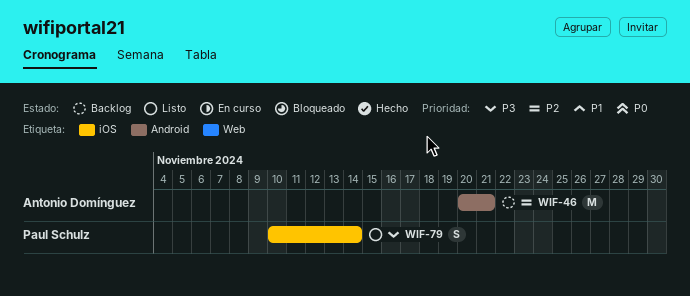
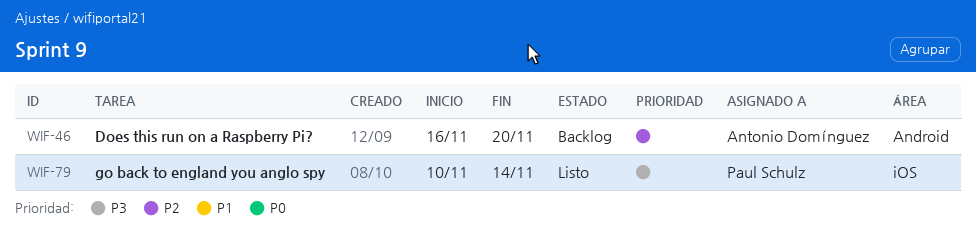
WIF-46, start: Nov 20 -> Nov 16
WIF-46, due: Nov 21 -> Nov 20

